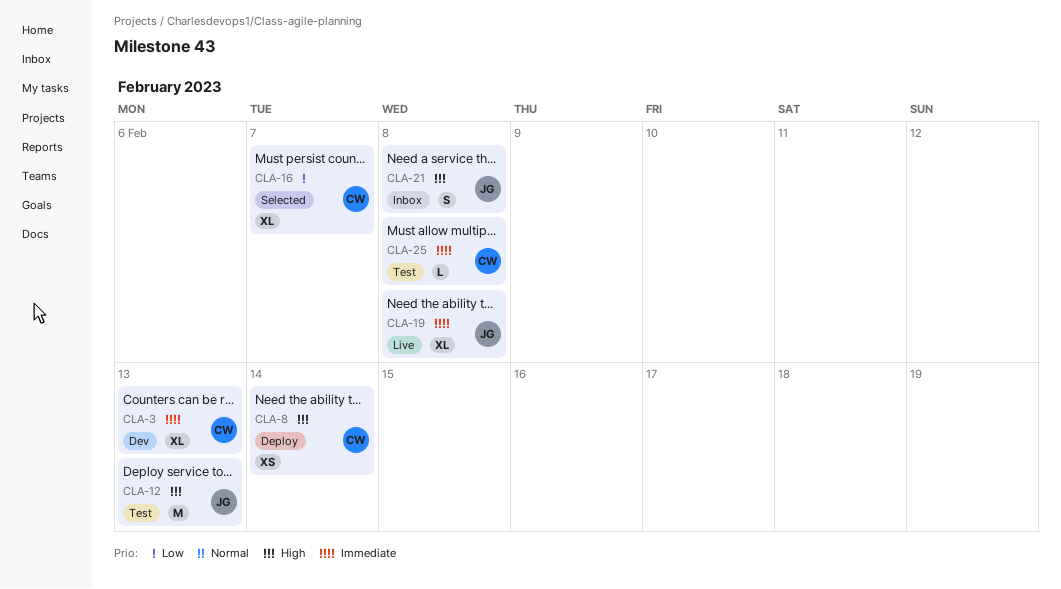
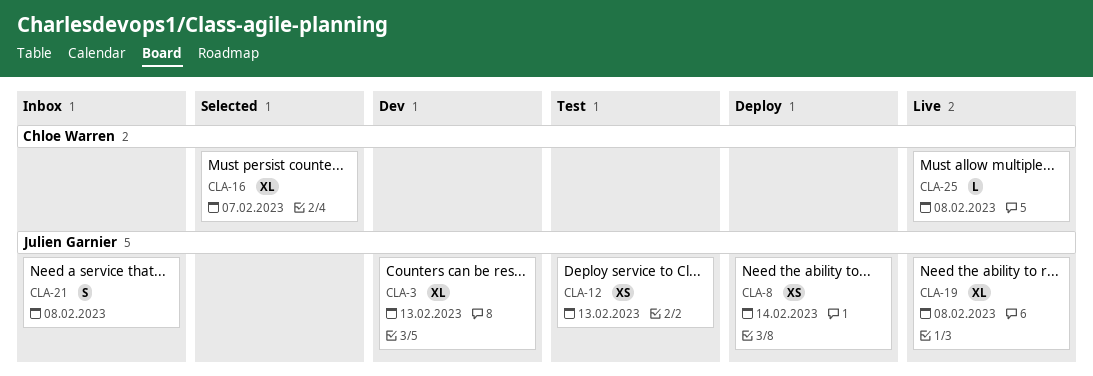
CLA-3, owner: Chloe Warren -> Julien Garnier
CLA-8, owner: Chloe Warren -> Julien Garnier
CLA-12, estimate: M -> XS
CLA-25, status: Test -> Live

